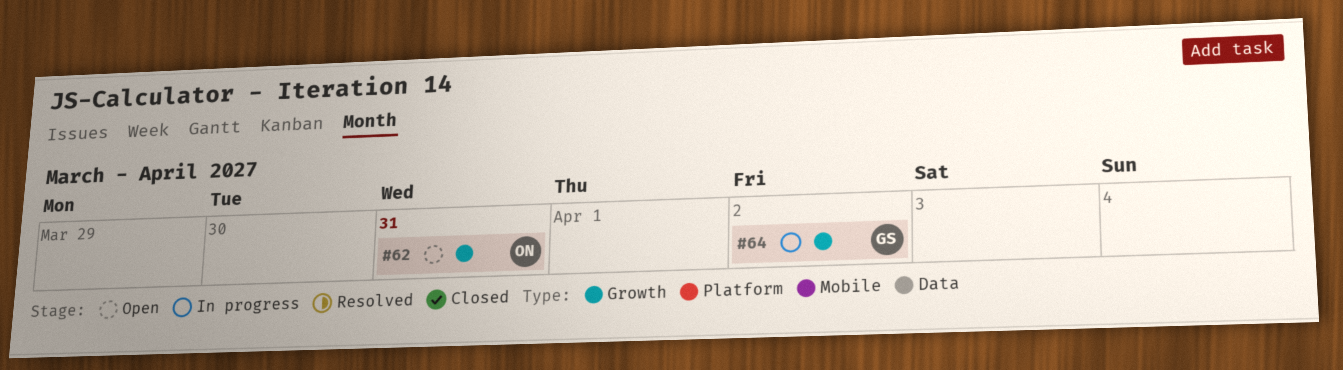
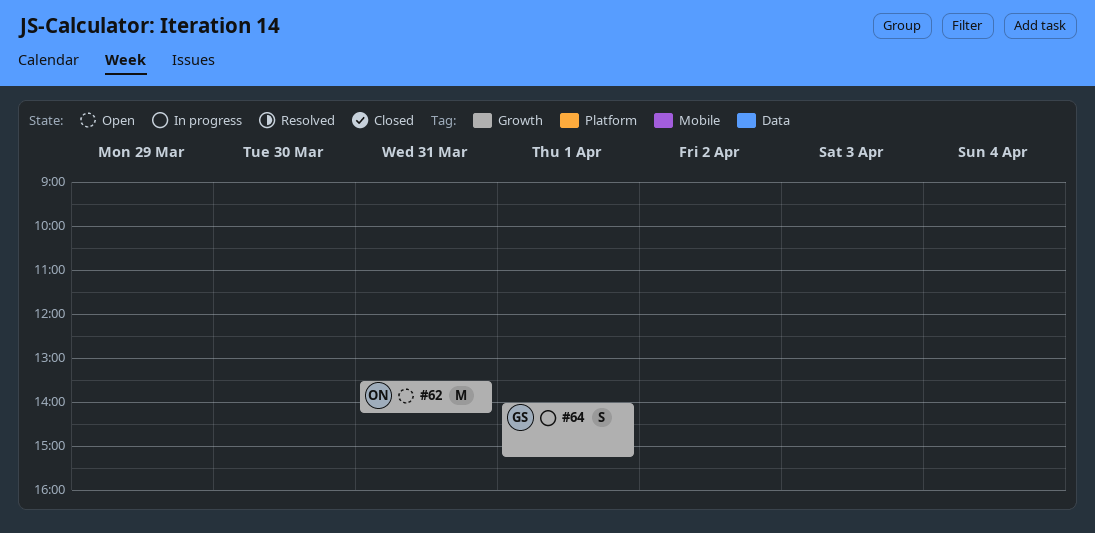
#64, day: Apr 2 -> Apr 1

